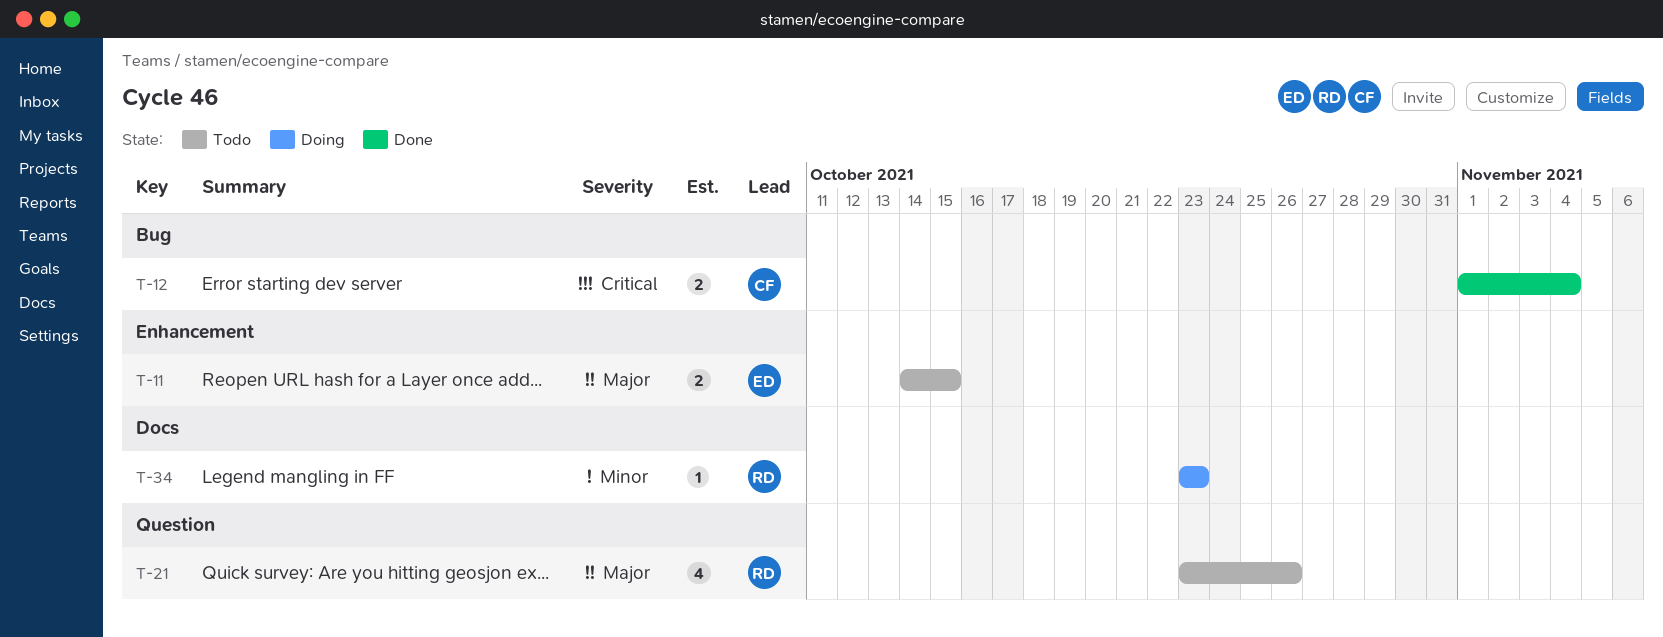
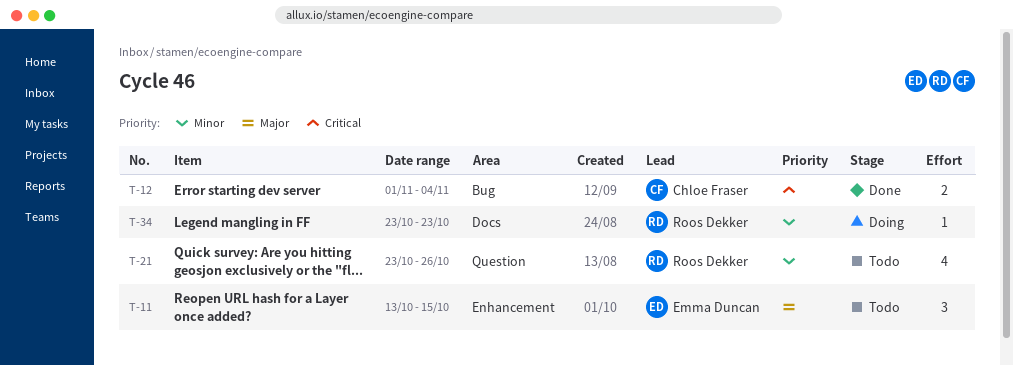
T-11, estimate: 2 -> 3
T-11, start: Oct 14 -> Oct 13
T-21, priority: Major -> Minor

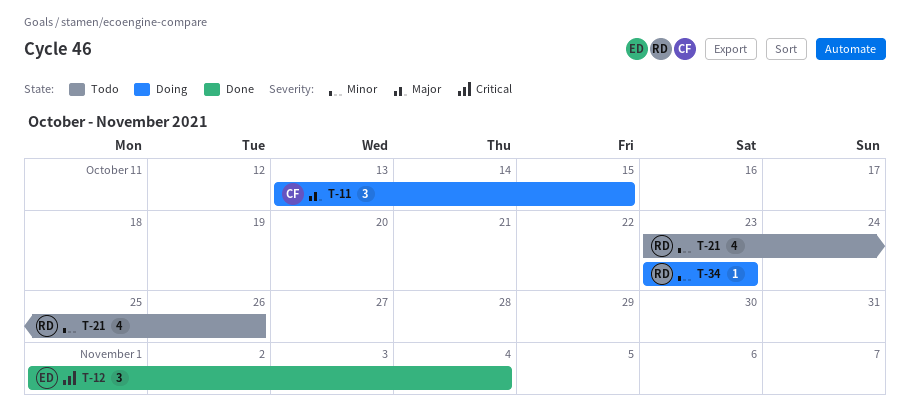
T-11, status: Todo -> Doing
T-11, owner: Emma Duncan -> Chloe Fraser
T-12, owner: Chloe Fraser -> Emma Duncan
T-12, estimate: 2 -> 3

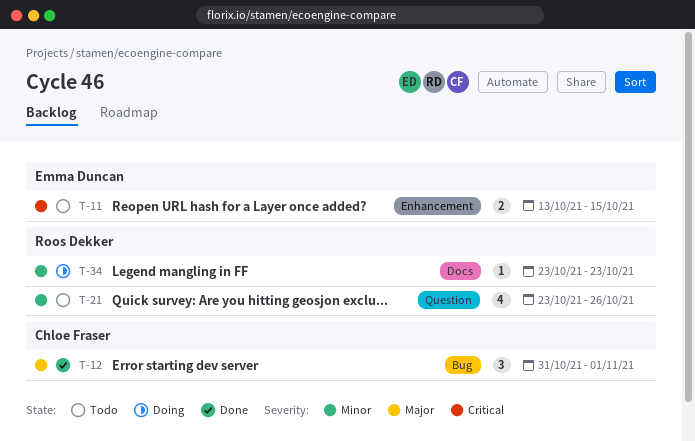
T-11, status: Doing -> Todo
T-11, owner: Chloe Fraser -> Emma Duncan
T-11, priority: Major -> Critical
T-11, estimate: 3 -> 2
T-12, owner: Emma Duncan -> Chloe Fraser
T-12, priority: Critical -> Major
T-12, start: Nov 1 -> Oct 31
T-12, due: Nov 4 -> Nov 1

